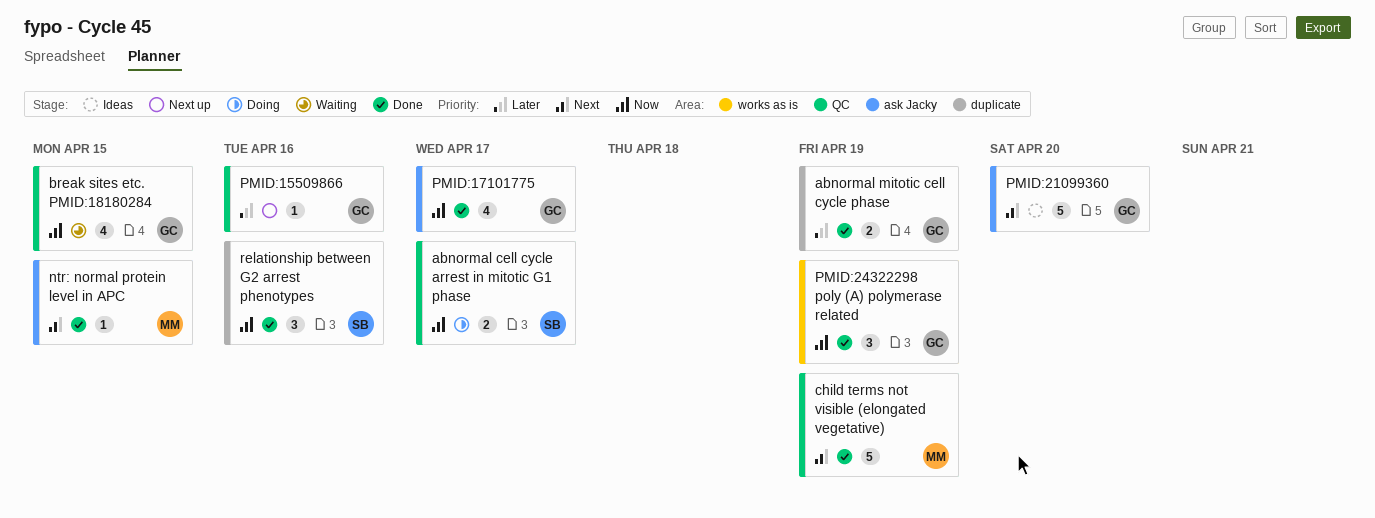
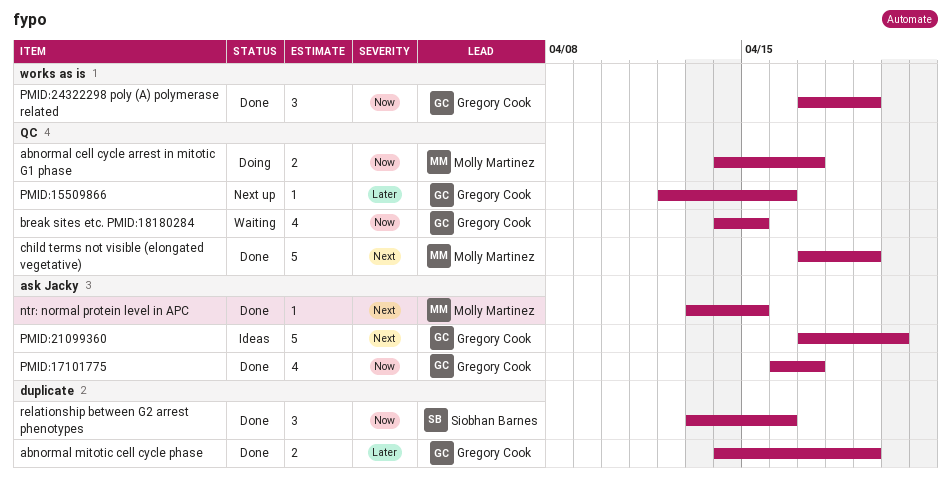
abnormal cell cycle arrest in mitotic G1 phase, owner: Siobhan Barnes -> Molly Martinez

